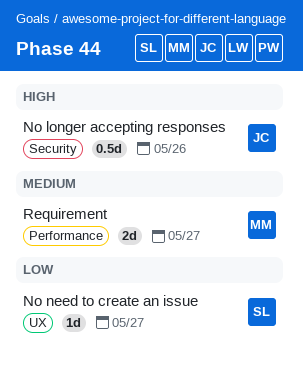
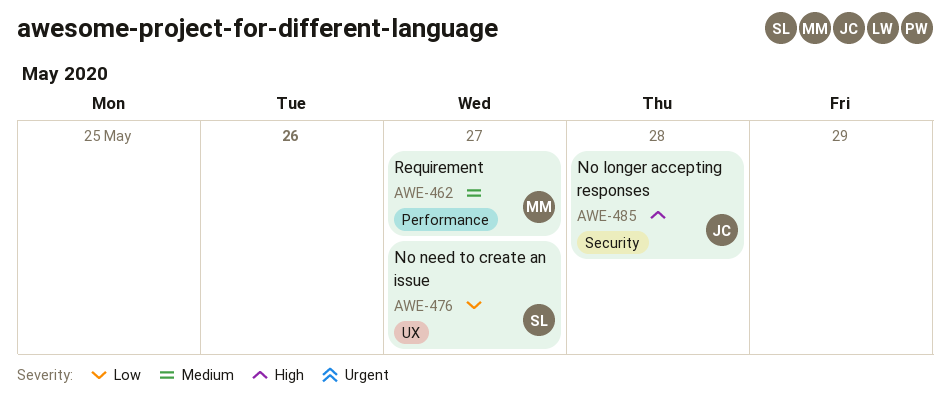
No longer accepting responses, due: May 26 -> May 28

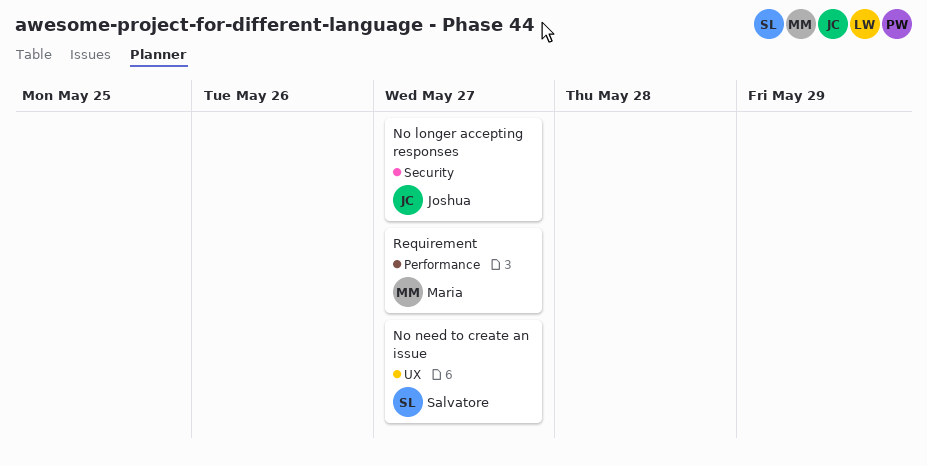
No longer accepting responses, due: May 28 -> May 27

